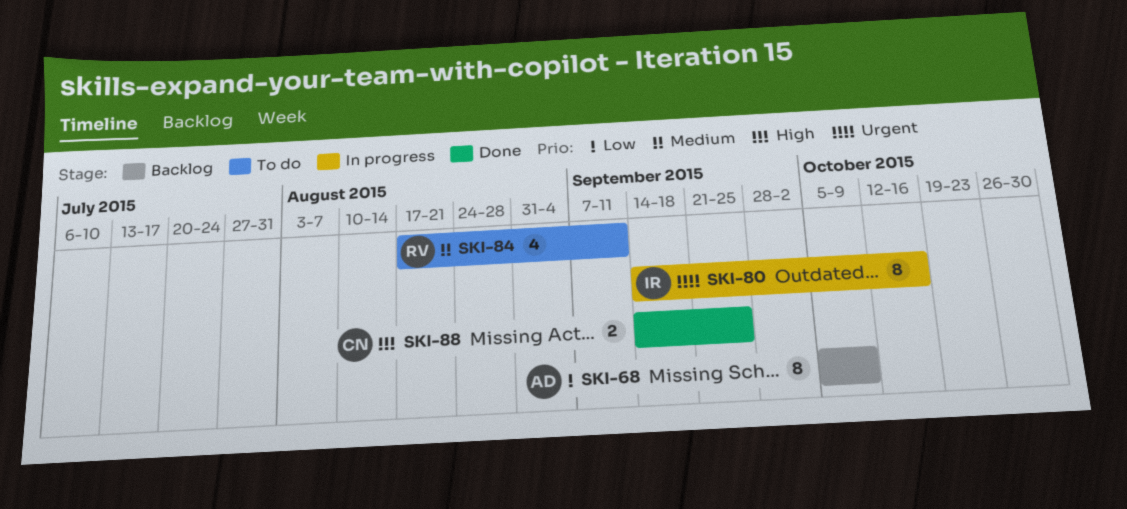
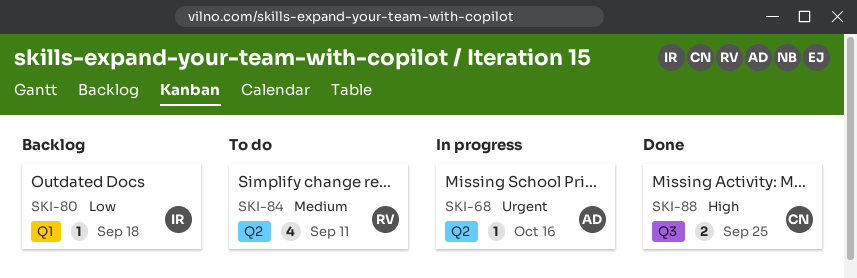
SKI-68, status: Backlog -> In progress
SKI-68, priority: Low -> Urgent
SKI-68, estimate: 8 -> 1
SKI-68, due: Oct 9 -> Oct 16
SKI-80, status: In progress -> Backlog
SKI-80, priority: Urgent -> Low
SKI-80, estimate: 8 -> 1
SKI-80, due: Oct 16 -> Sep 18

